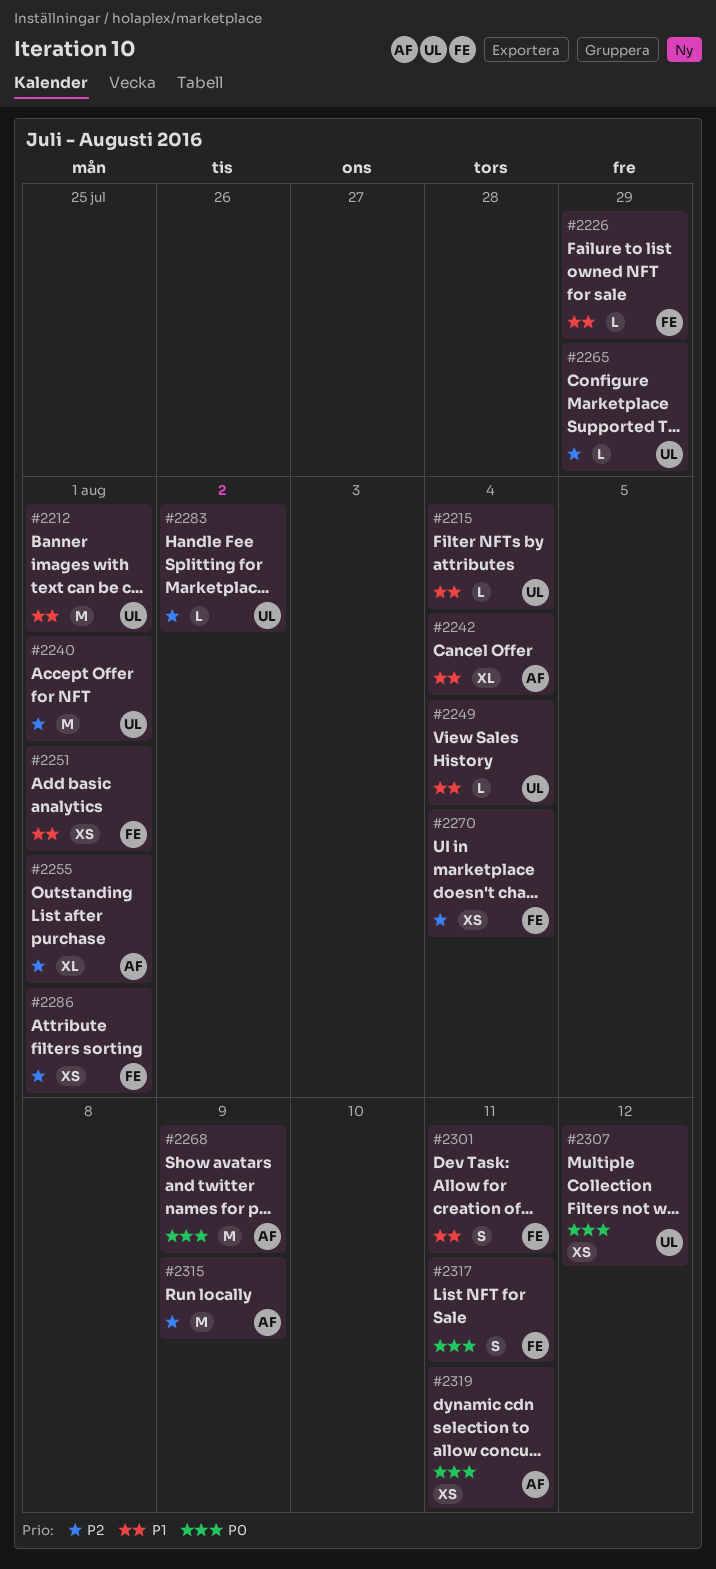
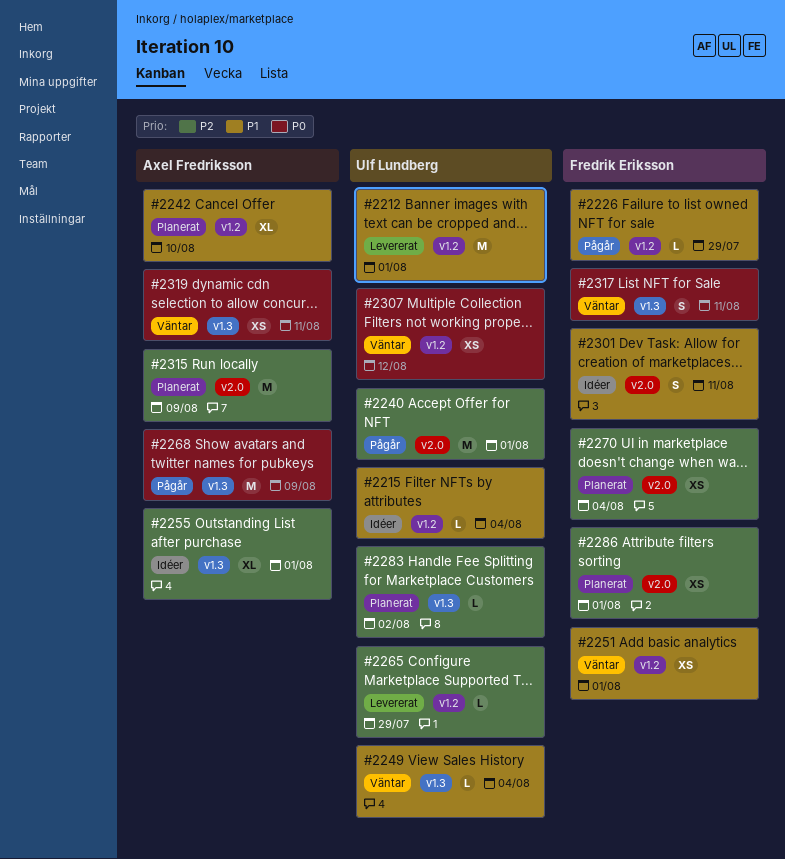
#2242, due: Aug 4 -> Aug 10

